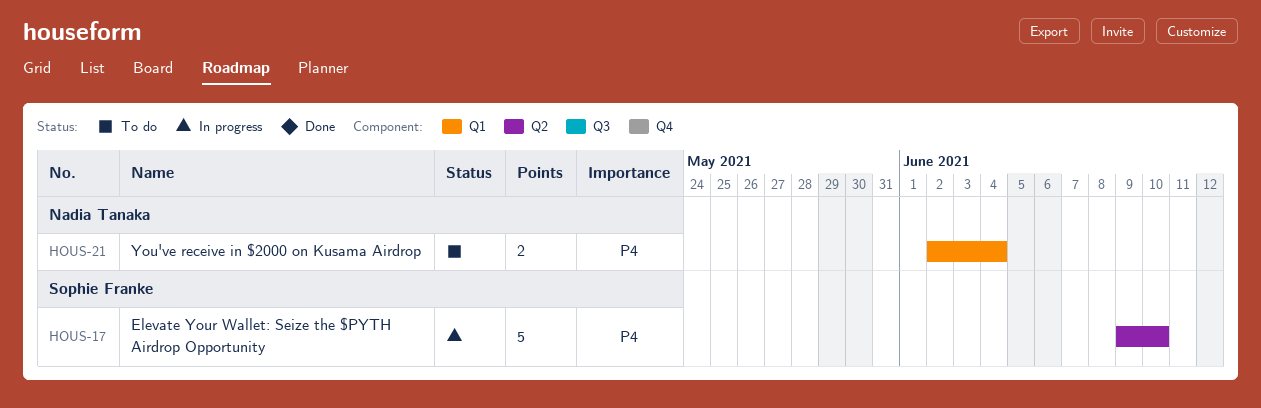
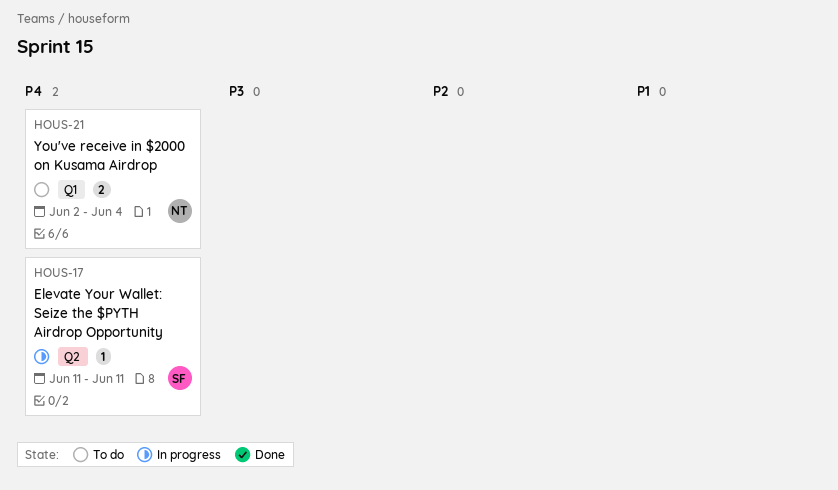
HOUS-17, estimate: 5 -> 1
HOUS-17, start: Jun 9 -> Jun 11
HOUS-17, due: Jun 10 -> Jun 11

